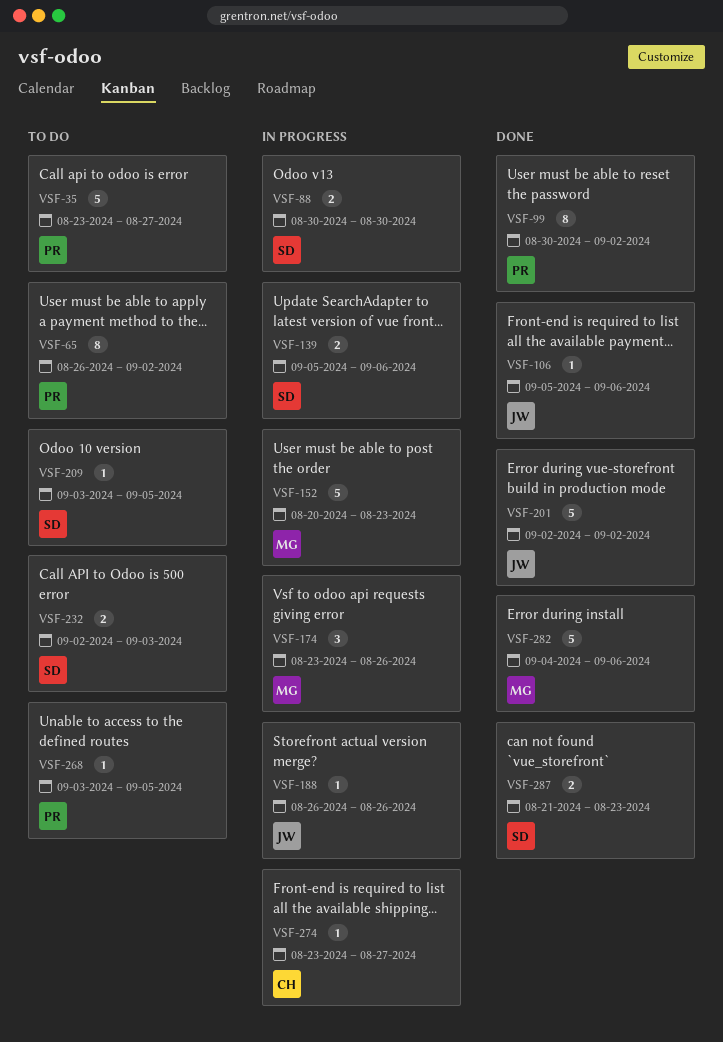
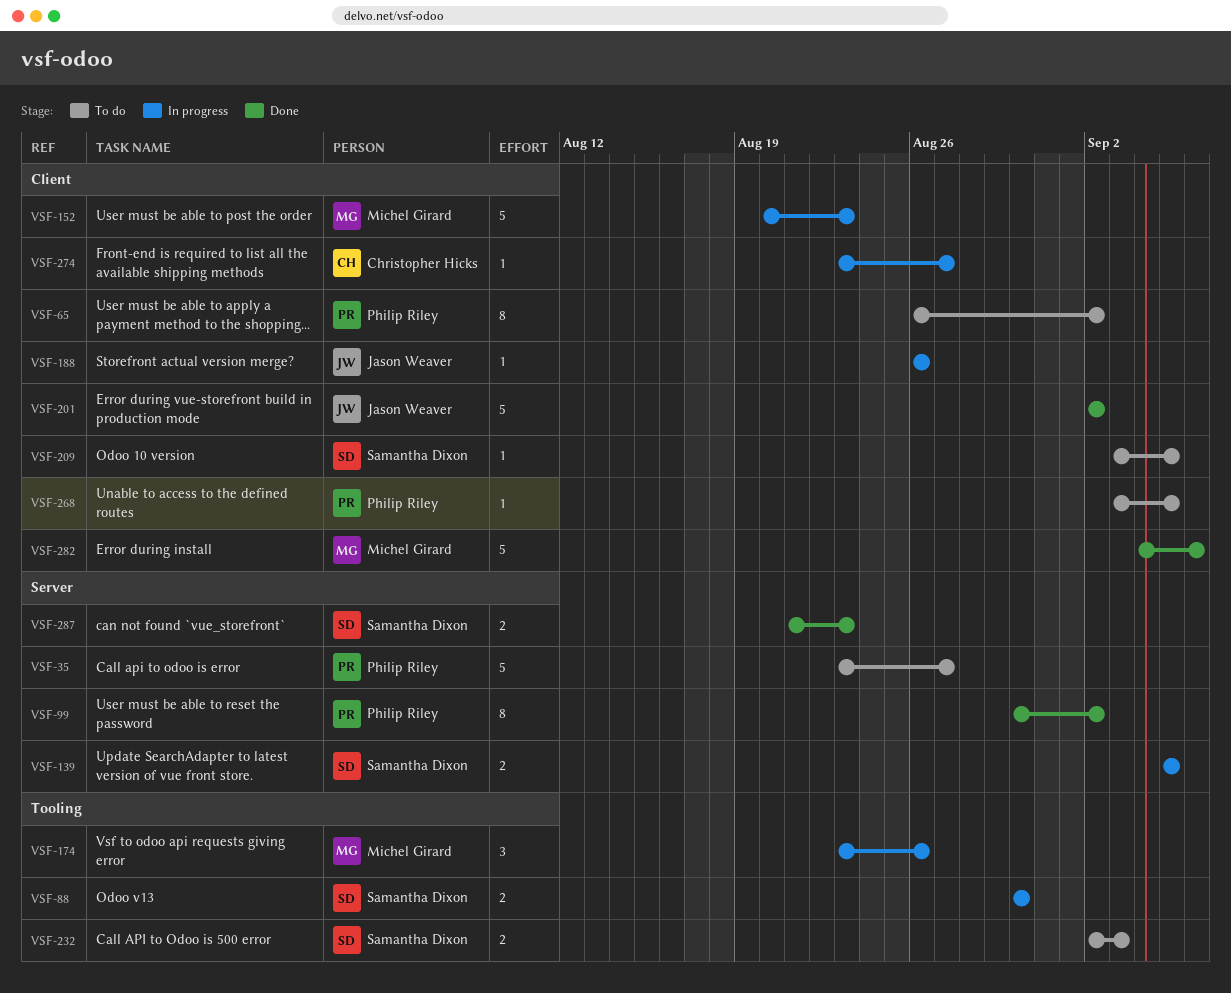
VSF-106: present -> none
VSF-139, due: Sep 6 -> Sep 5

